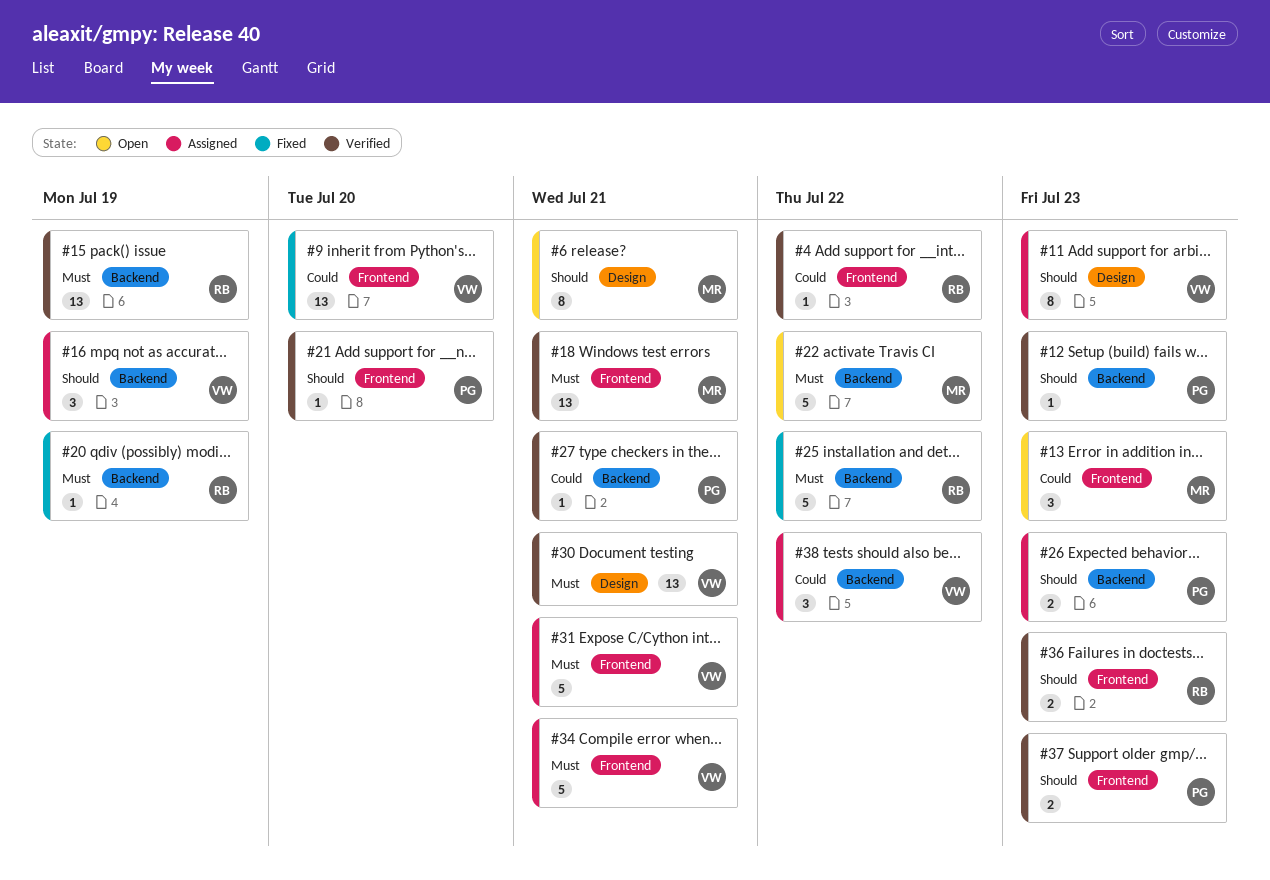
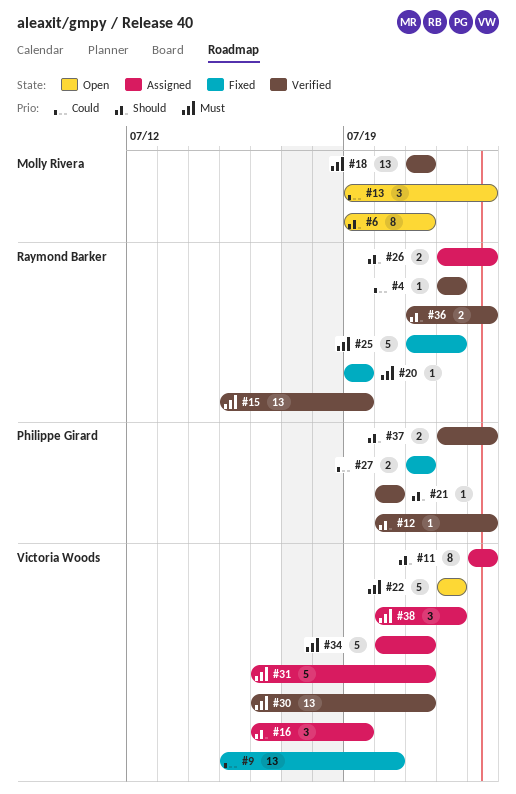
#22, owner: Molly Rivera -> Victoria Woods
#26, owner: Philippe Girard -> Raymond Barker
#27, status: Verified -> Fixed
#27, estimate: 1 -> 2
#38, priority: Could -> Must

